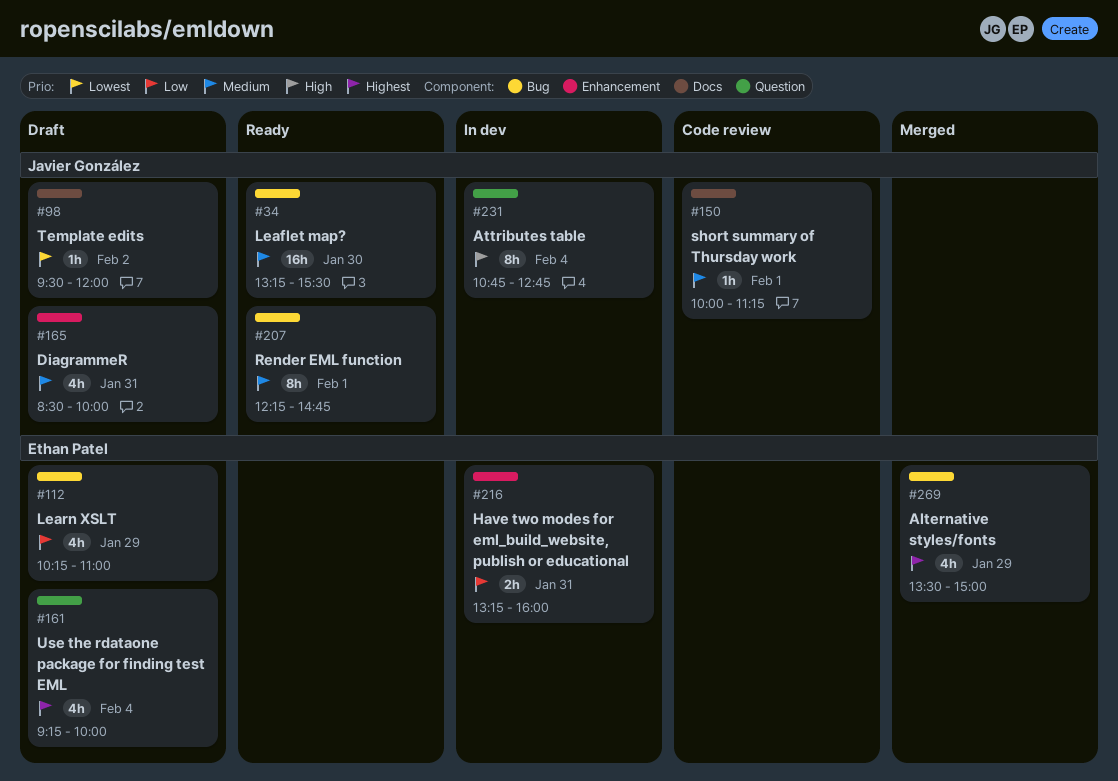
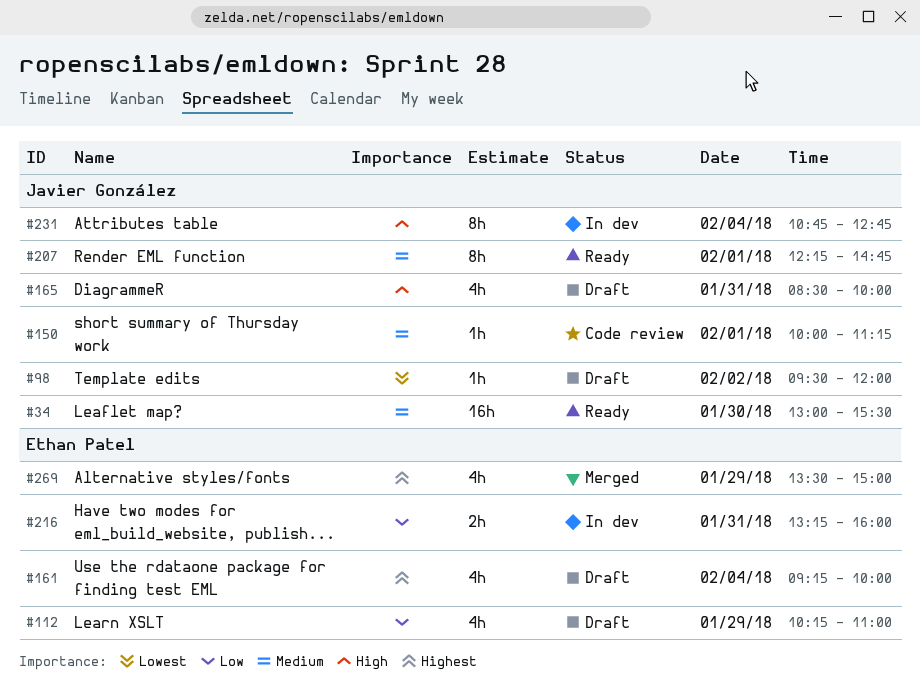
#34, begins: 13:15 -> 13:00
#165, priority: Medium -> High

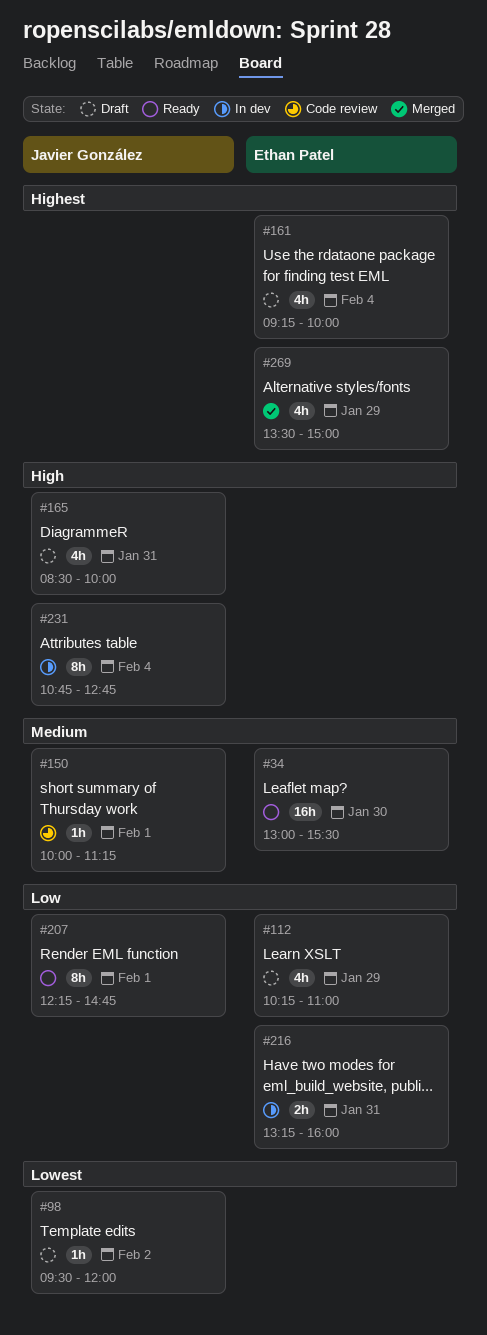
#34, owner: Javier González -> Ethan Patel
#207, priority: Medium -> Low

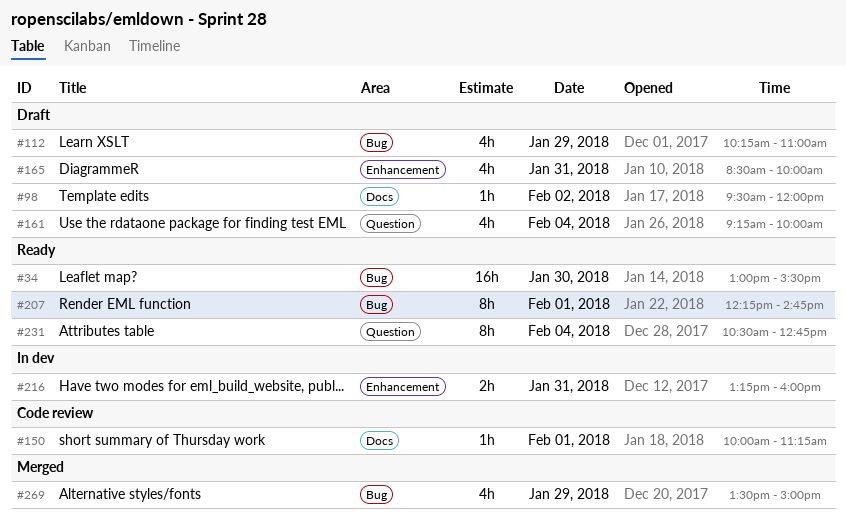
#231, status: In dev -> Ready
#231, begins: 10:45 -> 10:30

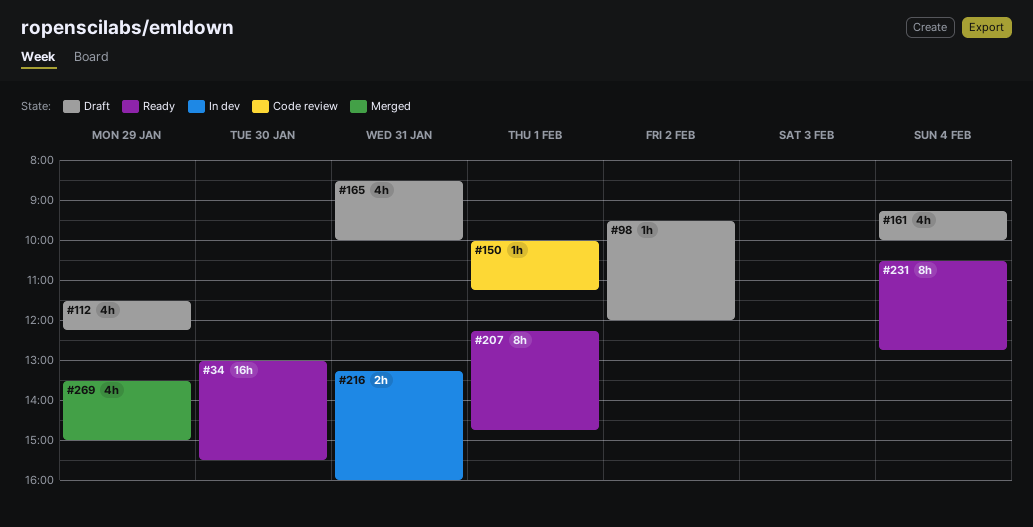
#112, begins: 10:15 -> 11:30
#112, ends: 11:00 -> 12:15

